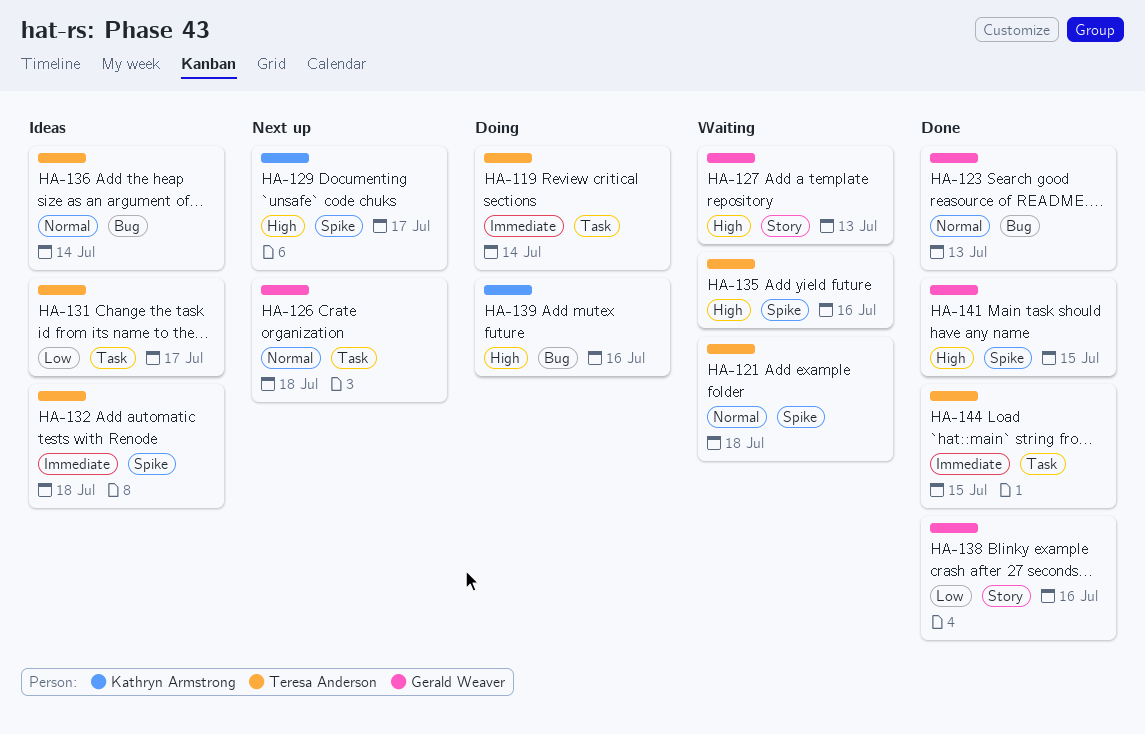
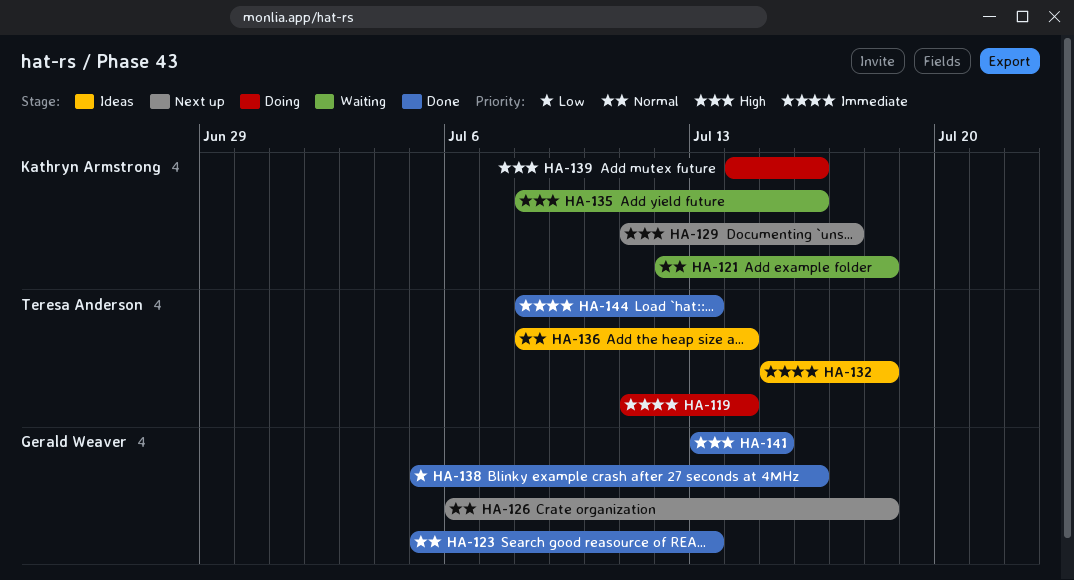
HA-121, owner: Teresa Anderson -> Kathryn Armstrong
HA-127: present -> none
HA-131: present -> none
HA-135, owner: Teresa Anderson -> Kathryn Armstrong
HA-144, due: Jul 15 -> Jul 13

